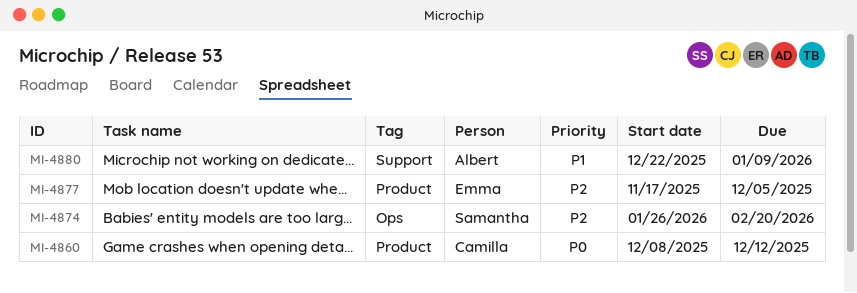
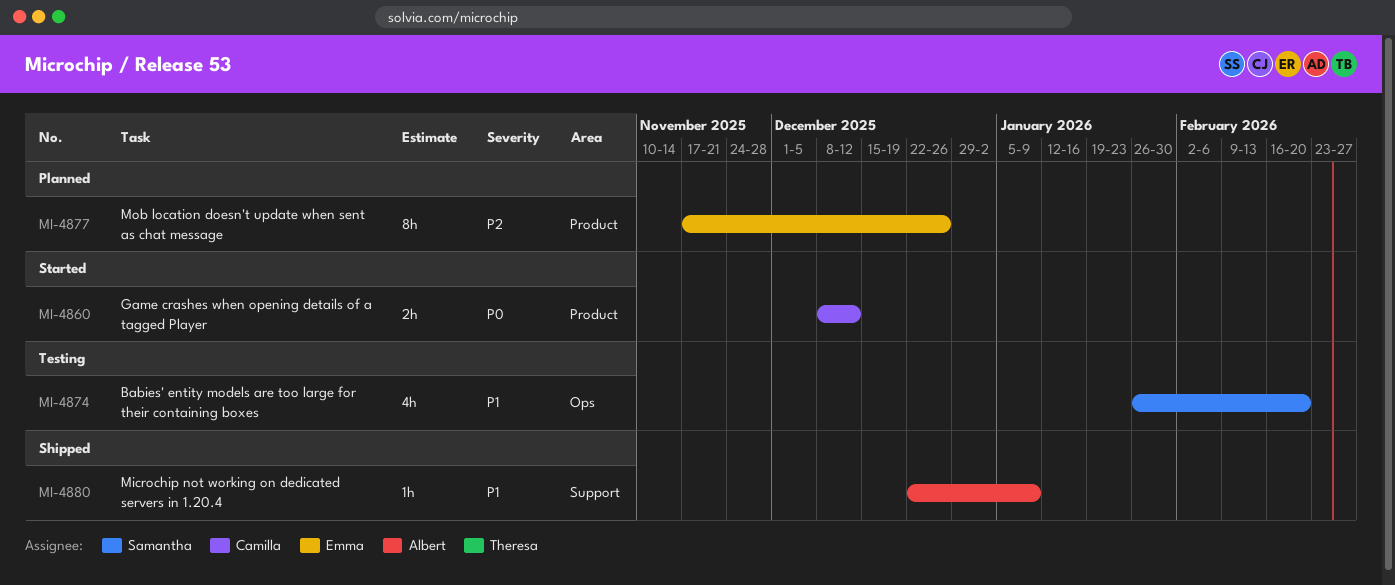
MI-4874, priority: P2 -> P1
MI-4877, due: Dec 5 -> Dec 26

